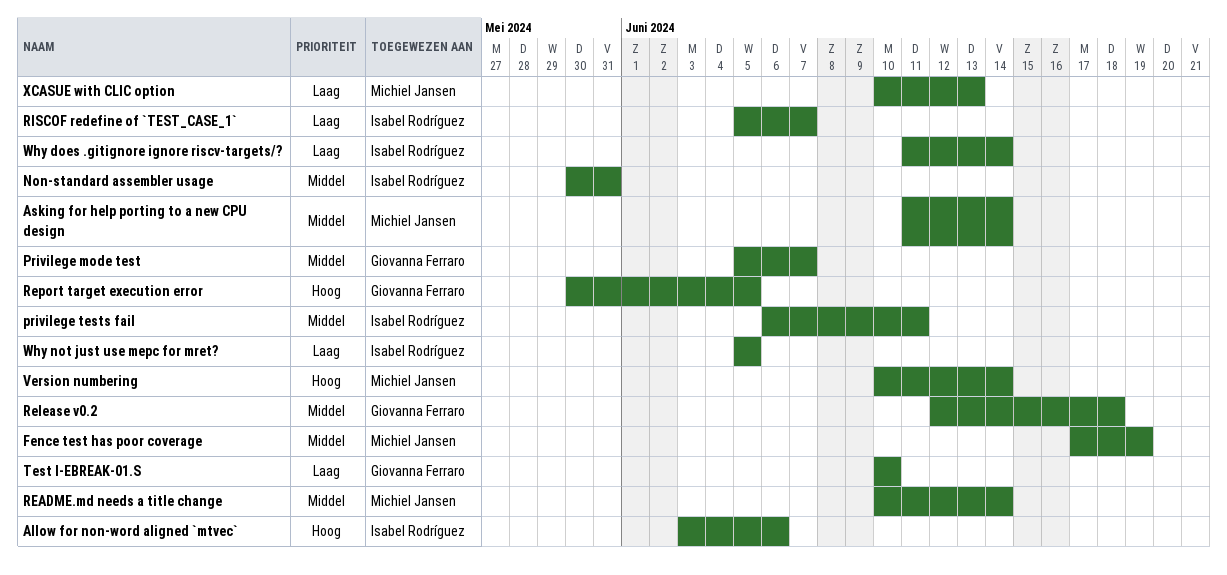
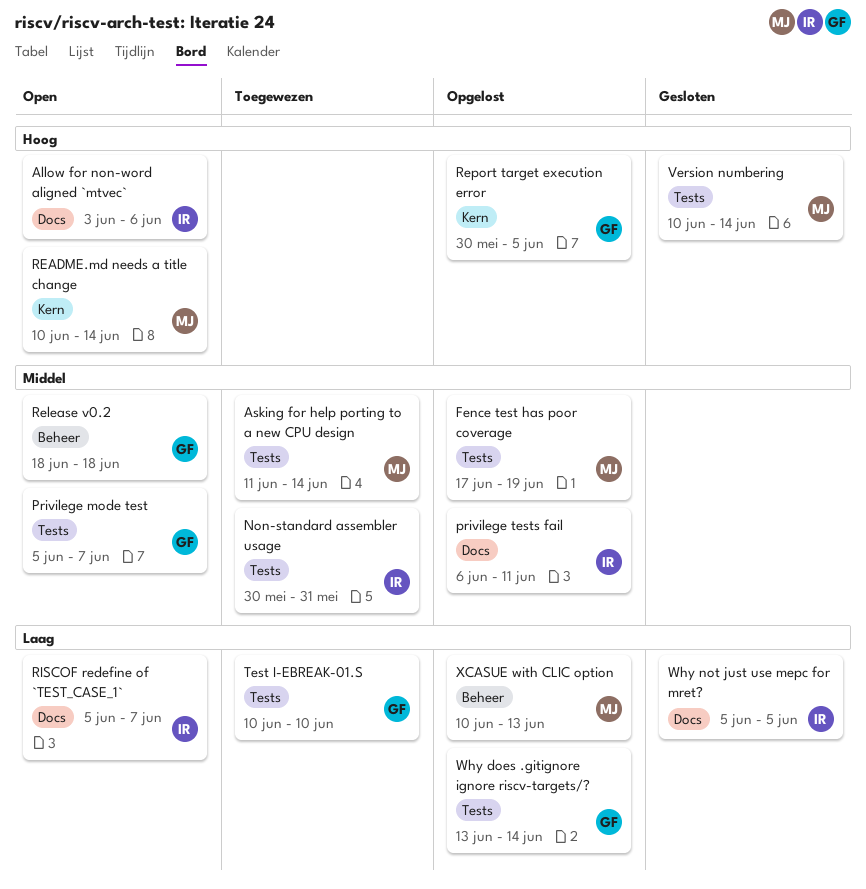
README.md needs a title change, priority: Middel -> Hoog
Release v0.2, start: Jun 12 -> Jun 18
Why does .gitignore ignore riscv-targets/?, owner: Isabel Rodríguez -> Giovanna Ferraro
Why does .gitignore ignore riscv-targets/?, start: Jun 11 -> Jun 13

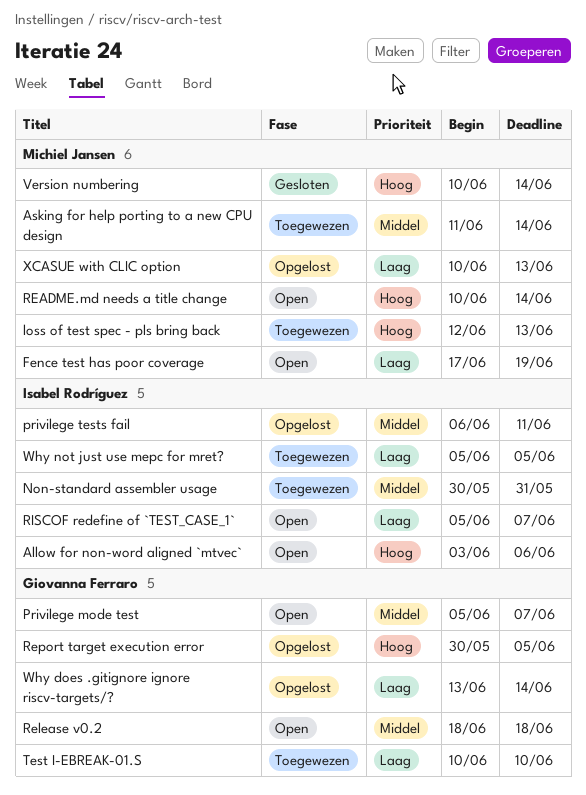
Fence test has poor coverage, status: Opgelost -> Open
Fence test has poor coverage, priority: Middel -> Laag
loss of test spec - pls bring back: none -> present
Why not just use mepc for mret?, status: Gesloten -> Toegewezen

